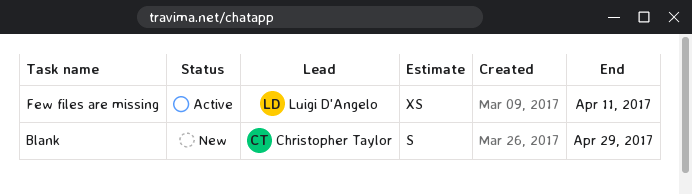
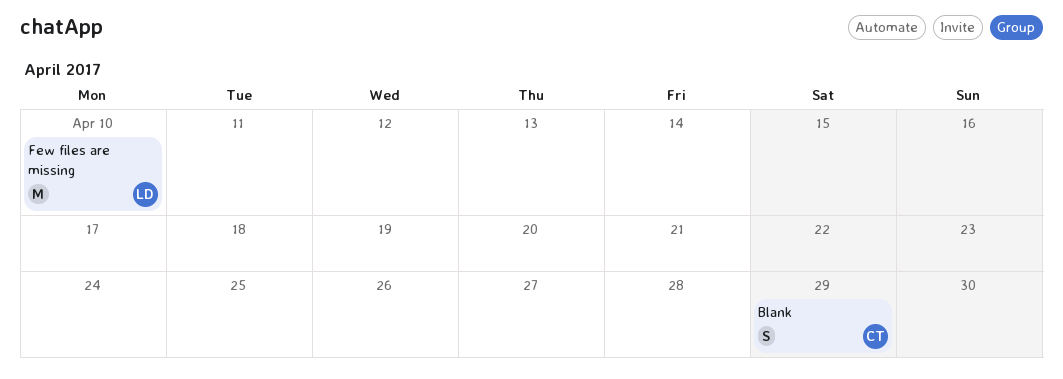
Few files are missing, estimate: XS -> M
Few files are missing, due: Apr 11 -> Apr 10

